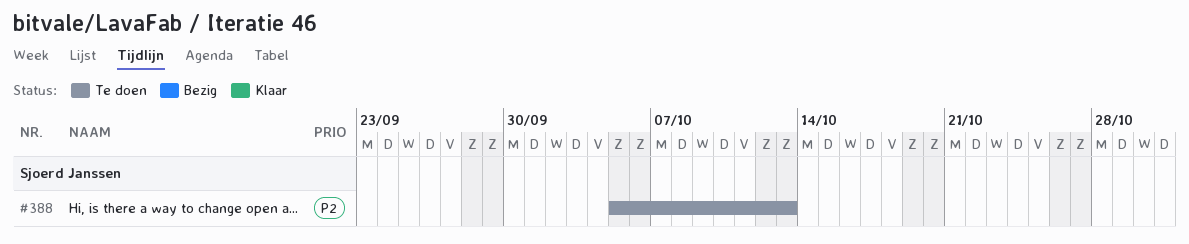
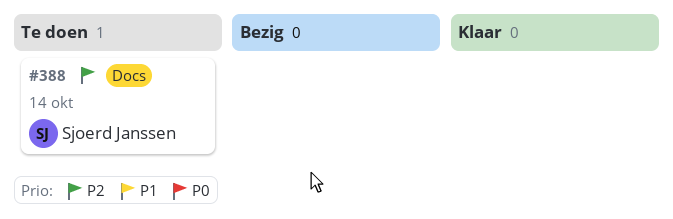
#388, due: Oct 13 -> Oct 14

